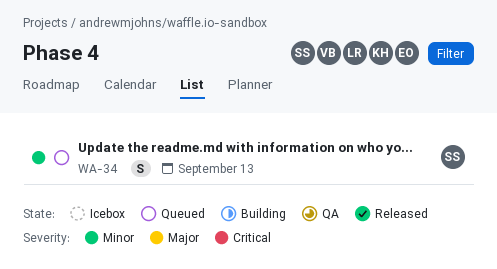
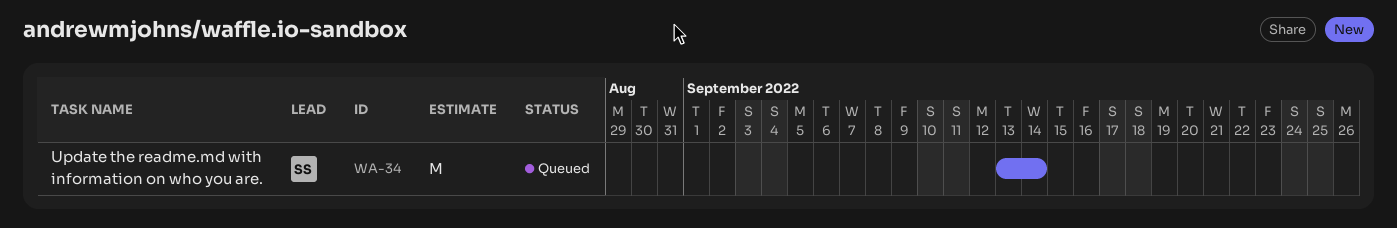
WA-34, estimate: S -> M
WA-34, due: Sep 13 -> Sep 14

